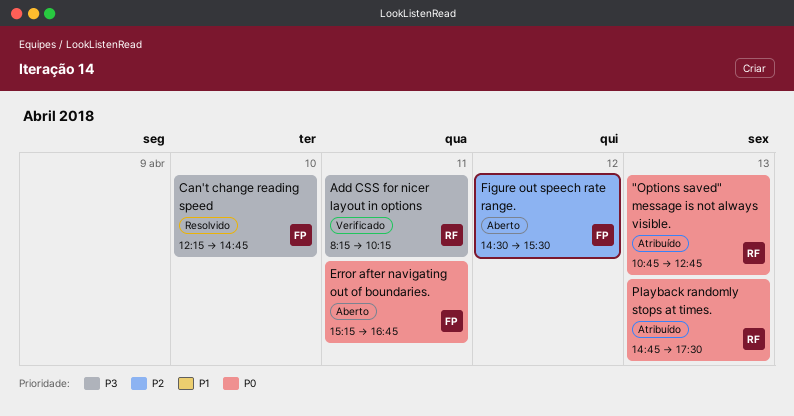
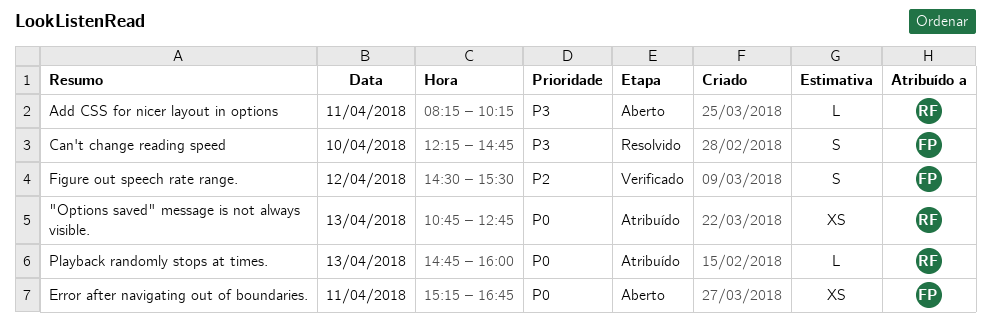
Add CSS for nicer layout in options, status: Verificado -> Aberto
Figure out speech rate range., status: Aberto -> Verificado
Playback randomly stops at times., ends: 17:30 -> 16:00

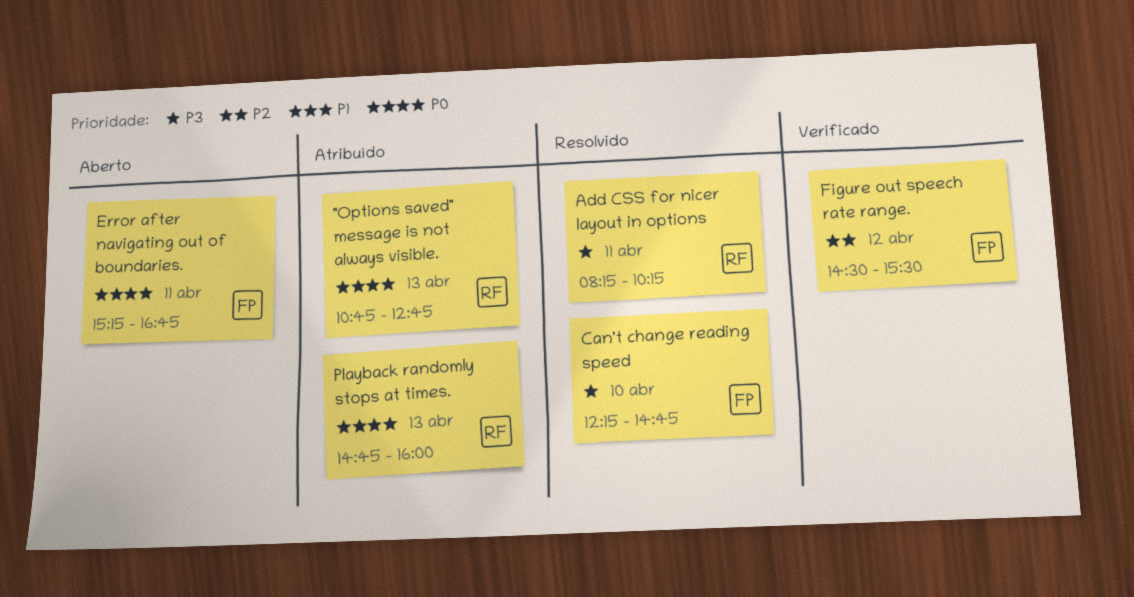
Add CSS for nicer layout in options, status: Aberto -> Resolvido

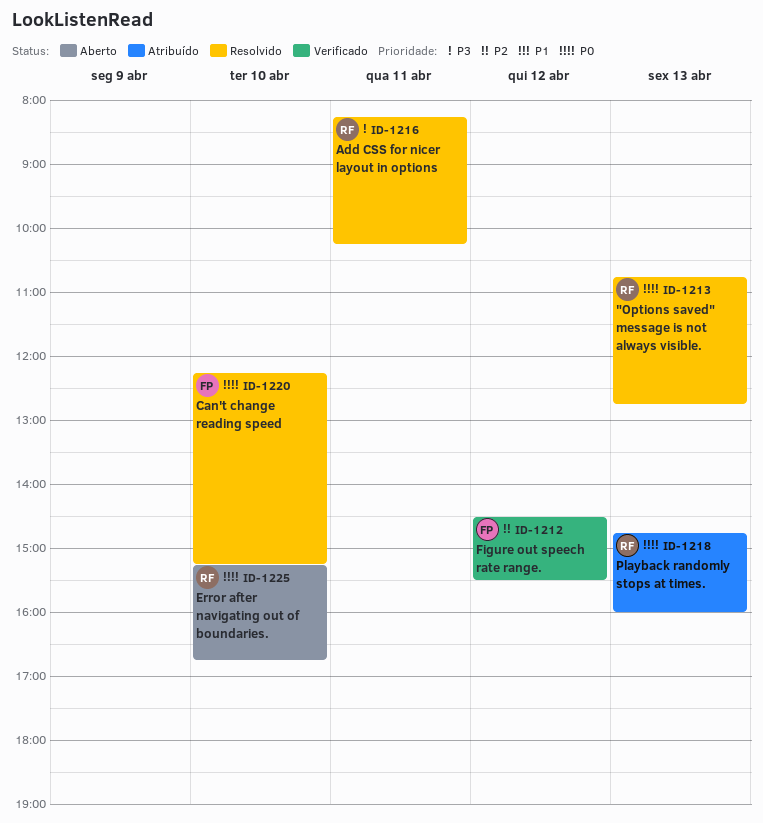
"Options saved" message is not always visible., status: Atribuído -> Resolvido
Can't change reading speed, priority: P3 -> P0
Can't change reading speed, ends: 14:45 -> 15:15
Error after navigating out of boundaries., owner: FP -> RF
Error after navigating out of boundaries., day: Apr 11 -> Apr 10

